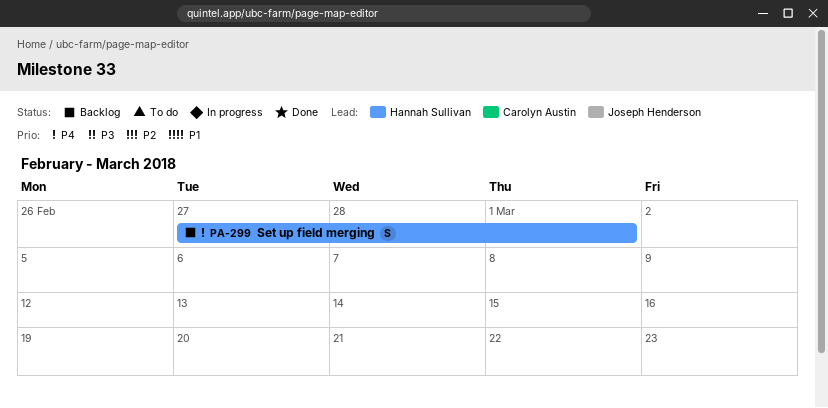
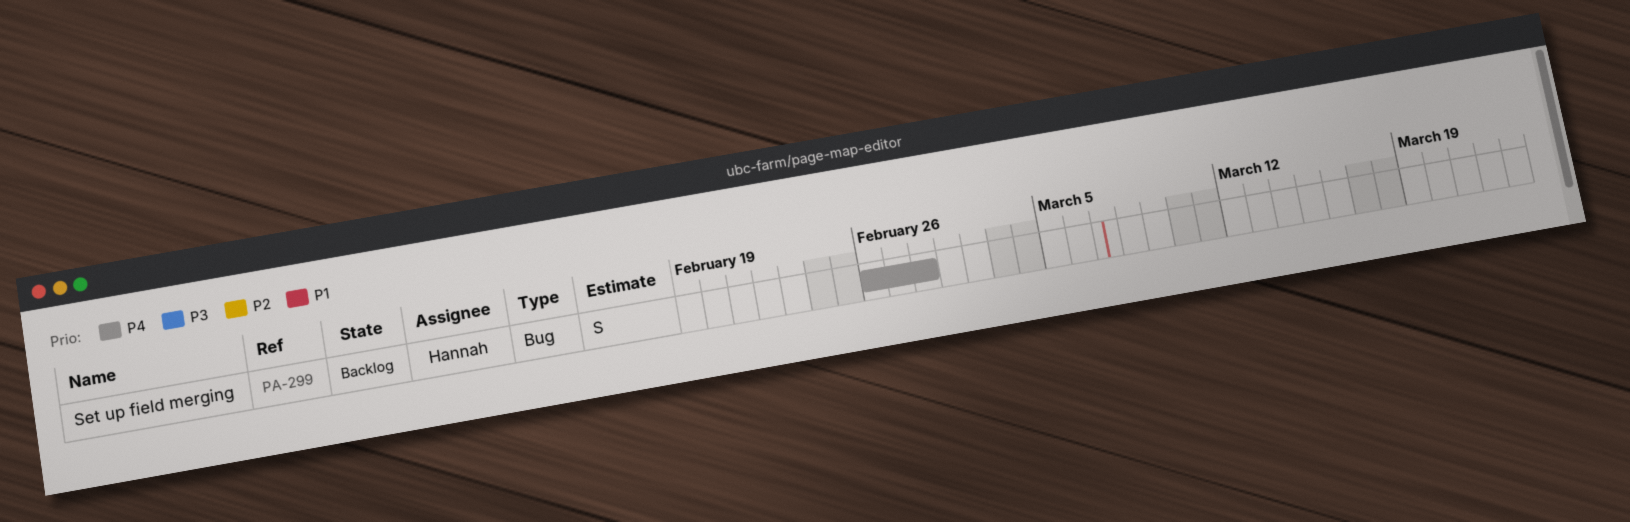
PA-299, start: Feb 27 -> Feb 26
PA-299, due: Mar 1 -> Feb 28

